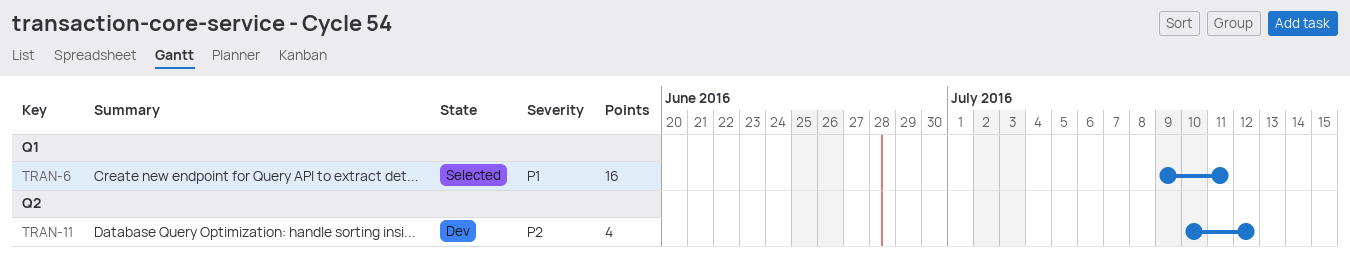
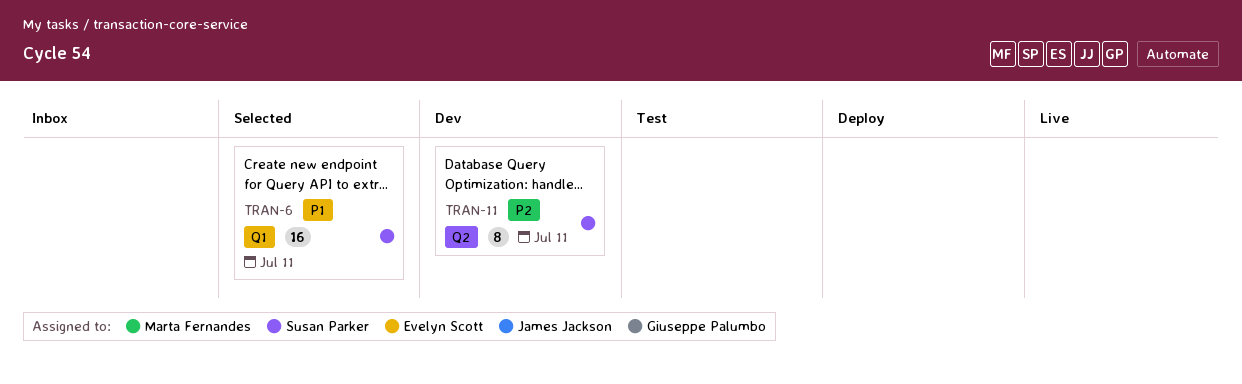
TRAN-11, estimate: 4 -> 8
TRAN-11, due: Jul 12 -> Jul 11

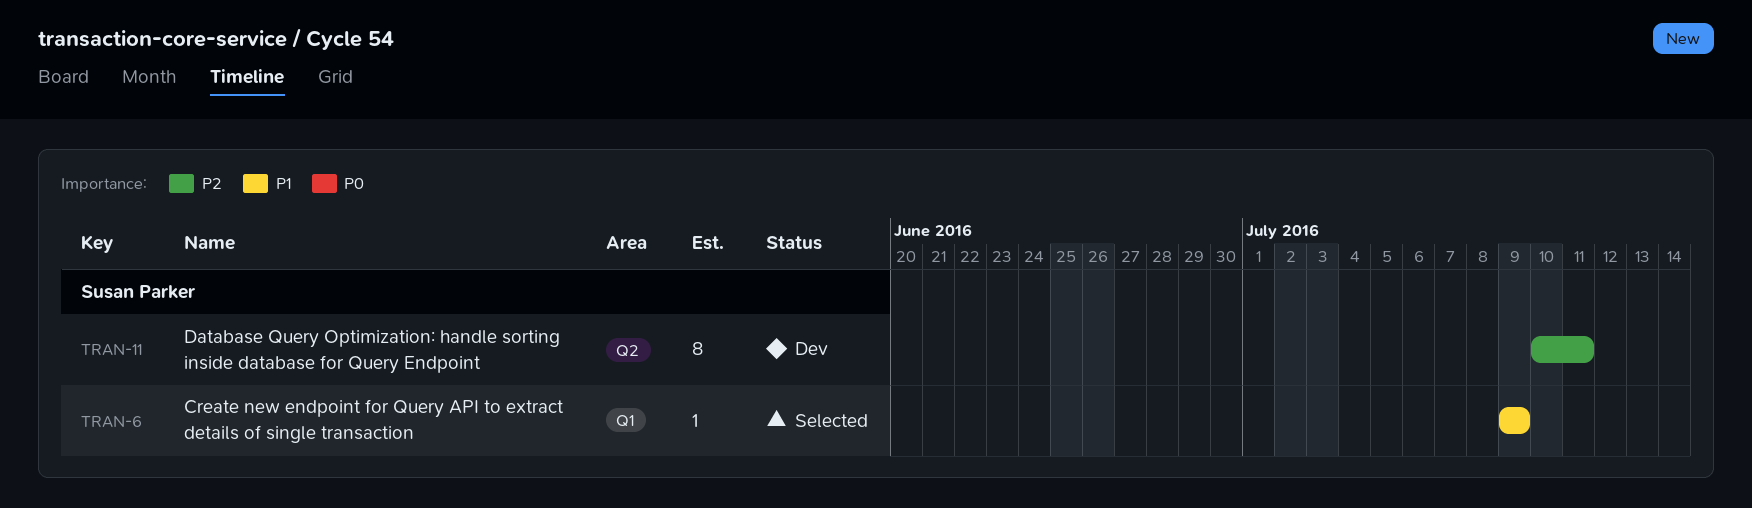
TRAN-6, estimate: 16 -> 1
TRAN-6, due: Jul 11 -> Jul 9

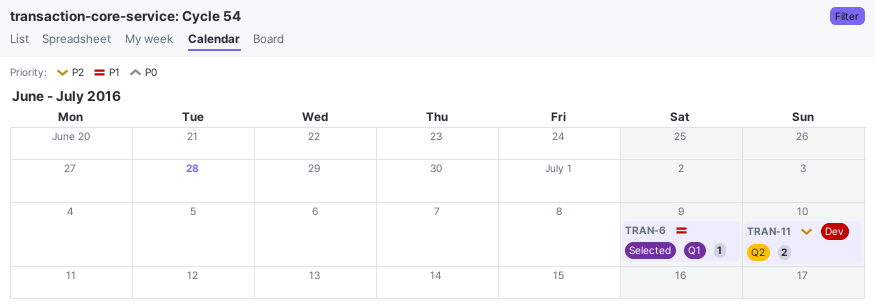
TRAN-11, estimate: 8 -> 2
TRAN-11, due: Jul 11 -> Jul 10

